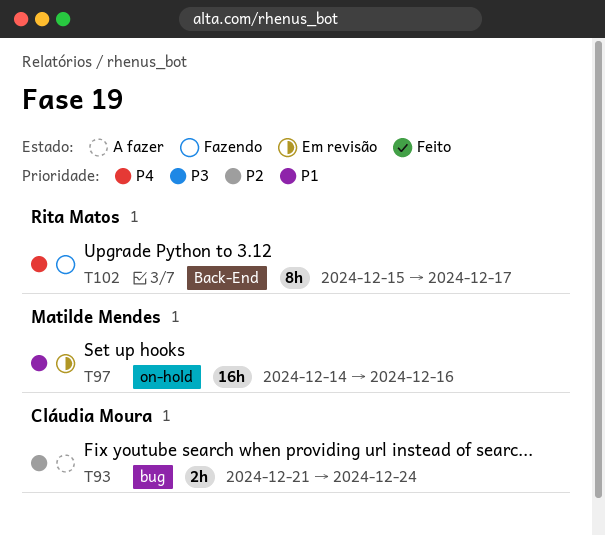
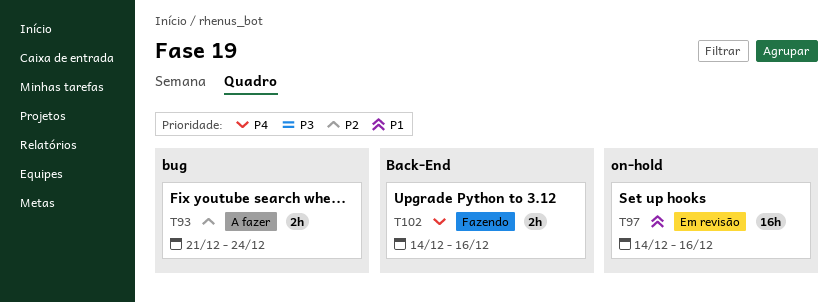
T102, estimate: 8h -> 2h
T102, start: Dec 15 -> Dec 14
T102, due: Dec 17 -> Dec 16

